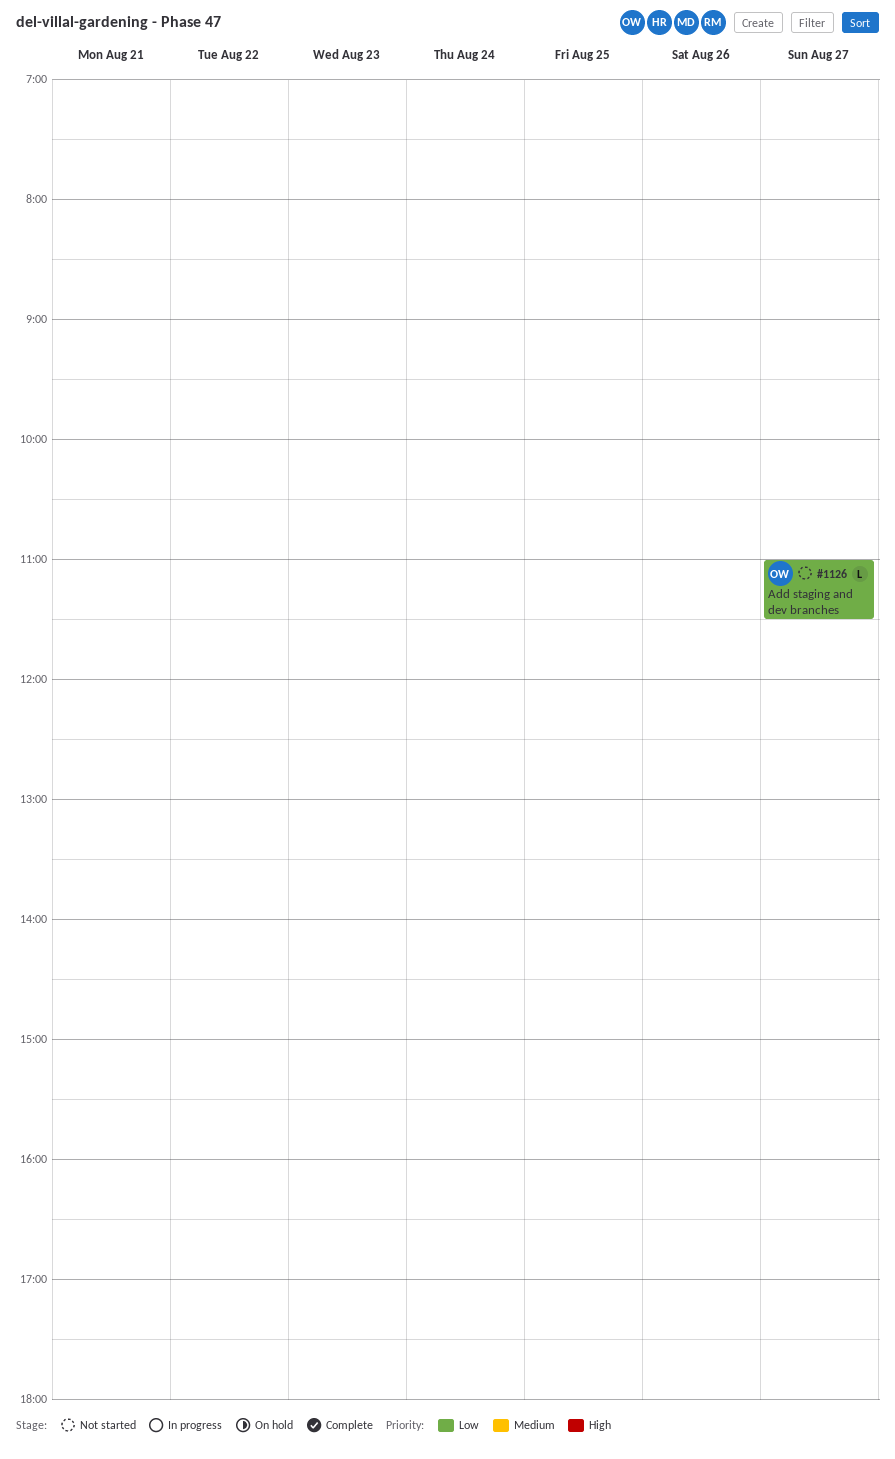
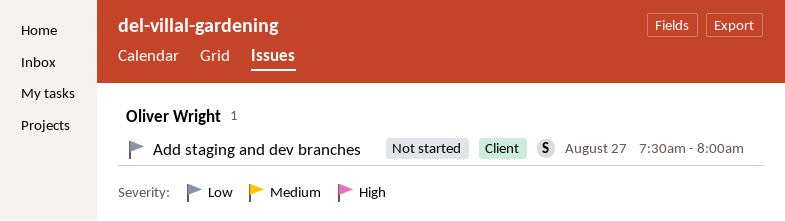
Add staging and dev branches, estimate: L -> S
Add staging and dev branches, begins: 11:00 -> 07:30
Add staging and dev branches, ends: 11:30 -> 08:00

